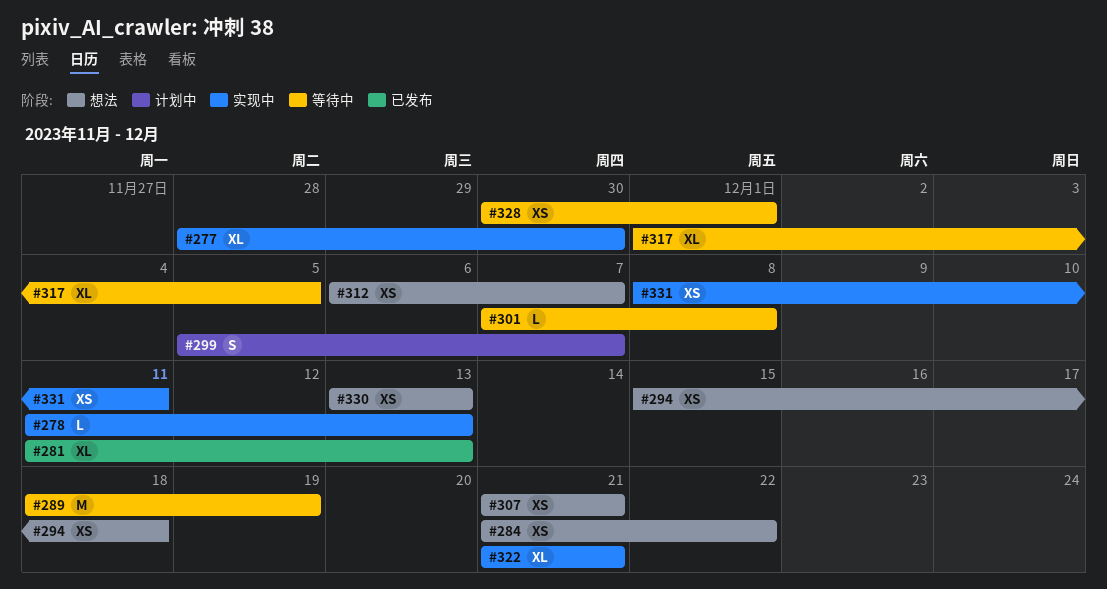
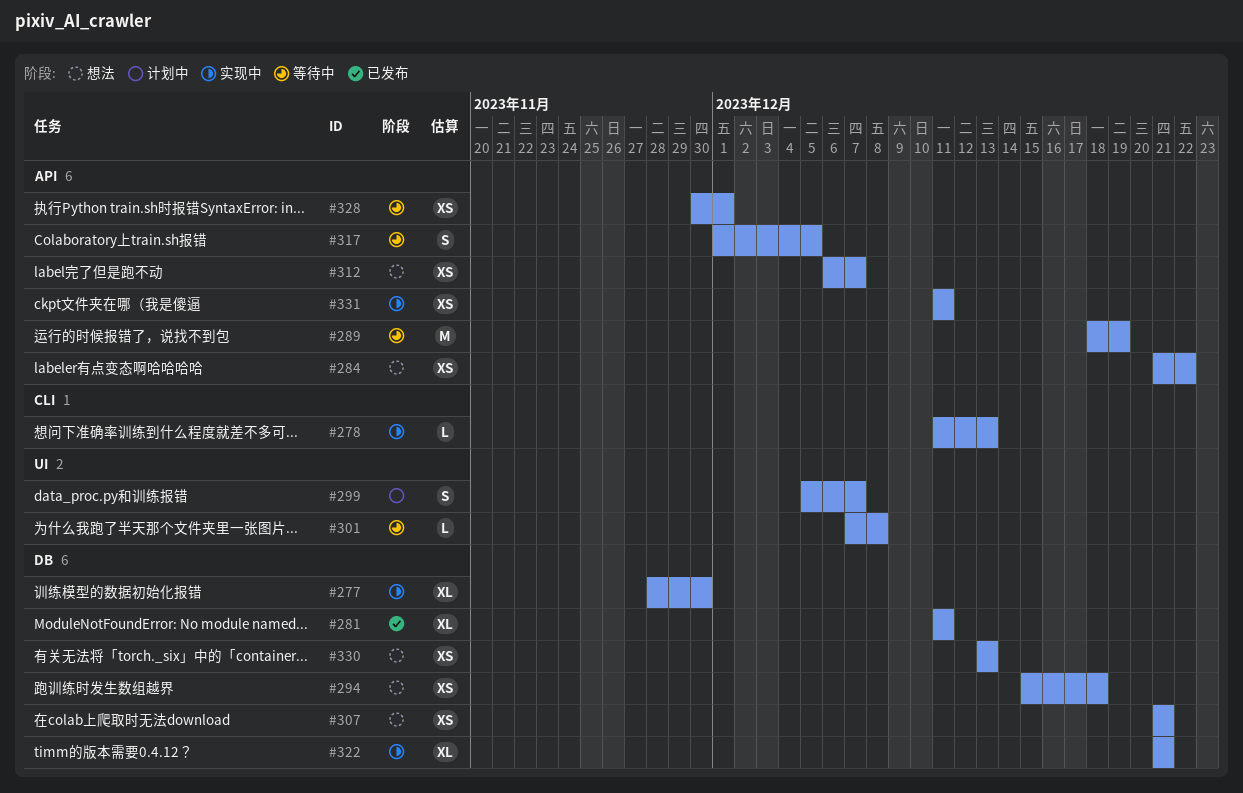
#281, due: Dec 13 -> Dec 11
#317, estimate: XL -> S
#331, start: Dec 8 -> Dec 11

